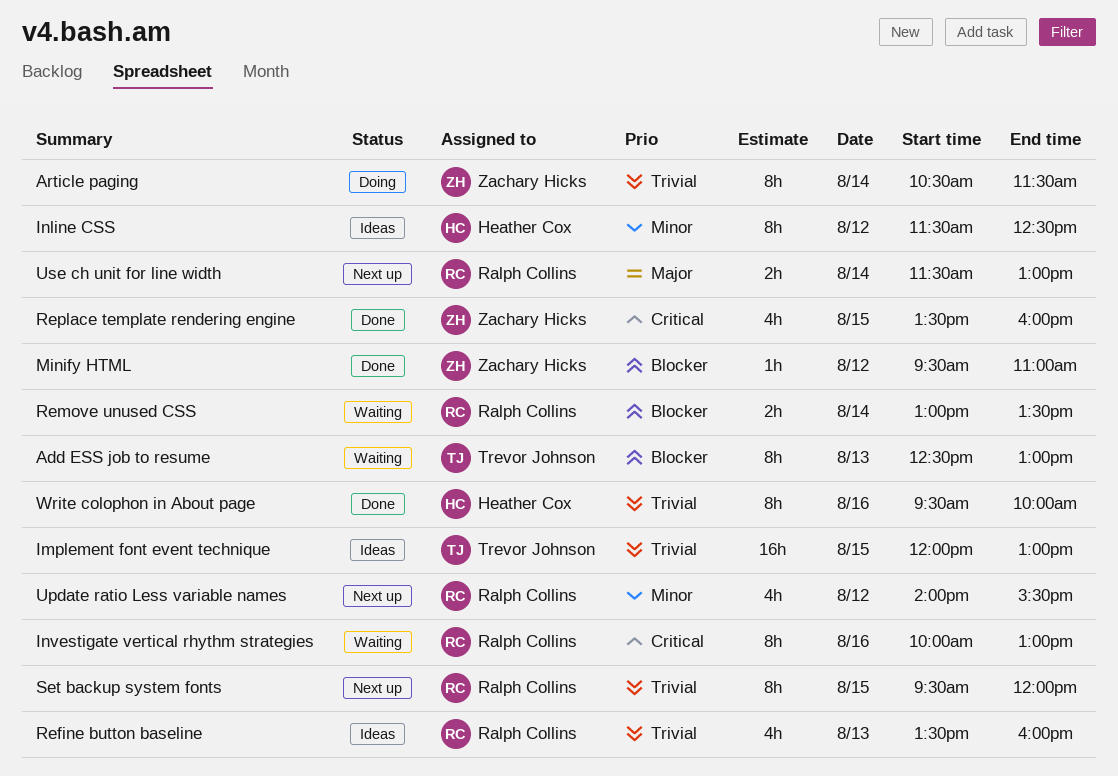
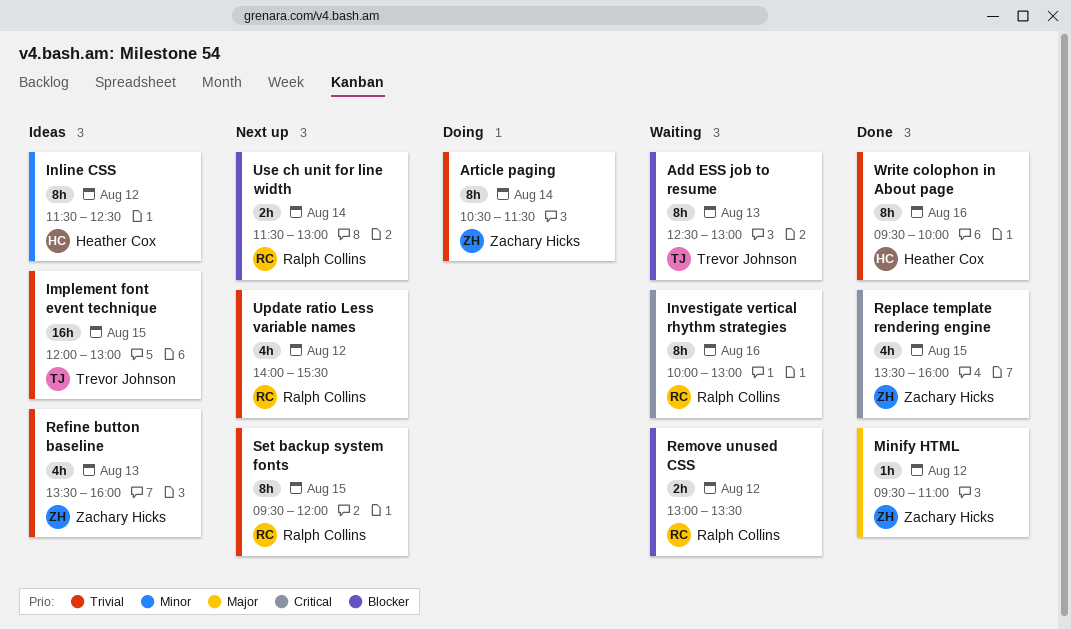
Minify HTML, priority: Blocker -> Major
Refine button baseline, owner: Ralph Collins -> Zachary Hicks
Remove unused CSS, day: Aug 14 -> Aug 12
Update ratio Less variable names, priority: Minor -> Trivial
Use ch unit for line width, priority: Major -> Blocker

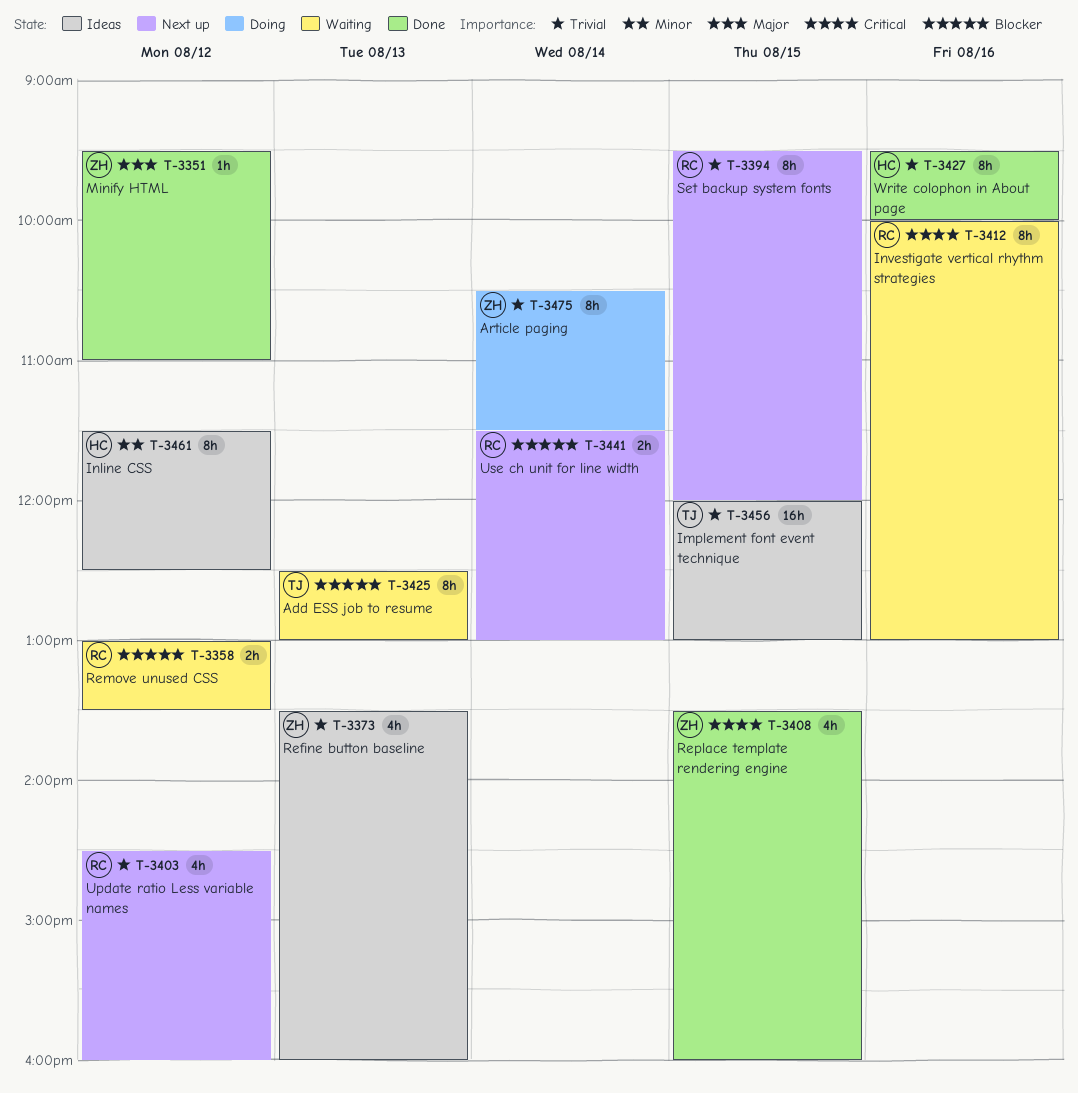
Update ratio Less variable names, begins: 14:00 -> 14:30
Update ratio Less variable names, ends: 15:30 -> 16:00

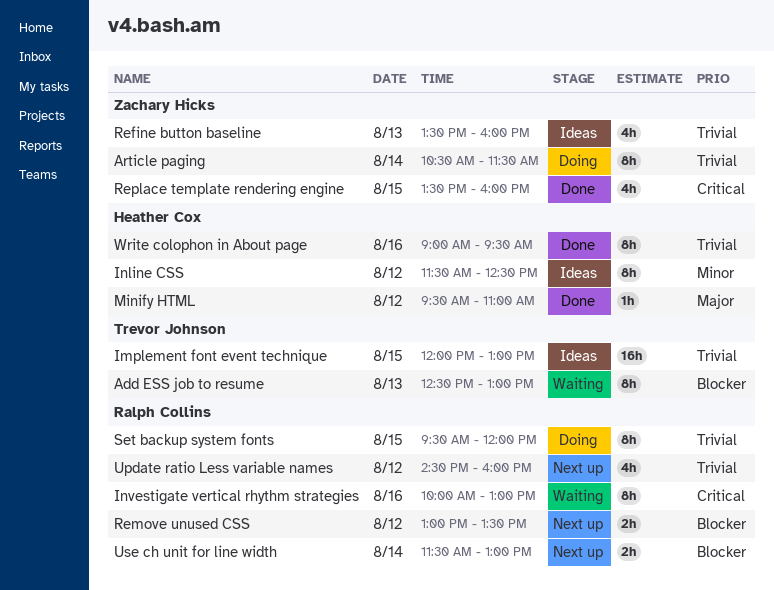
Minify HTML, owner: Zachary Hicks -> Heather Cox
Remove unused CSS, status: Waiting -> Next up
Set backup system fonts, status: Next up -> Doing
Write colophon in About page, begins: 09:30 -> 09:00
Write colophon in About page, ends: 10:00 -> 09:30

